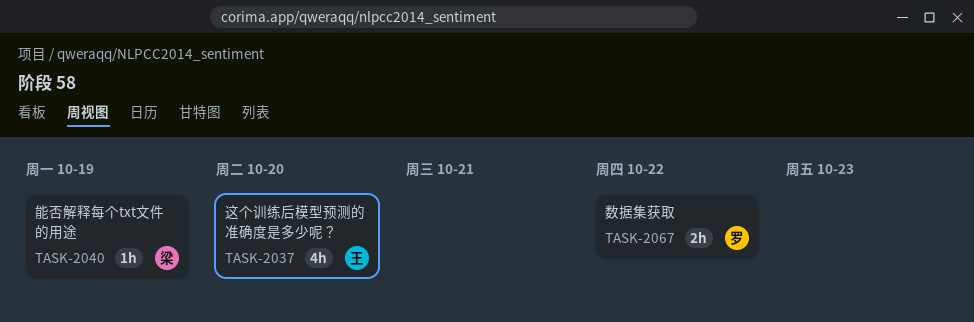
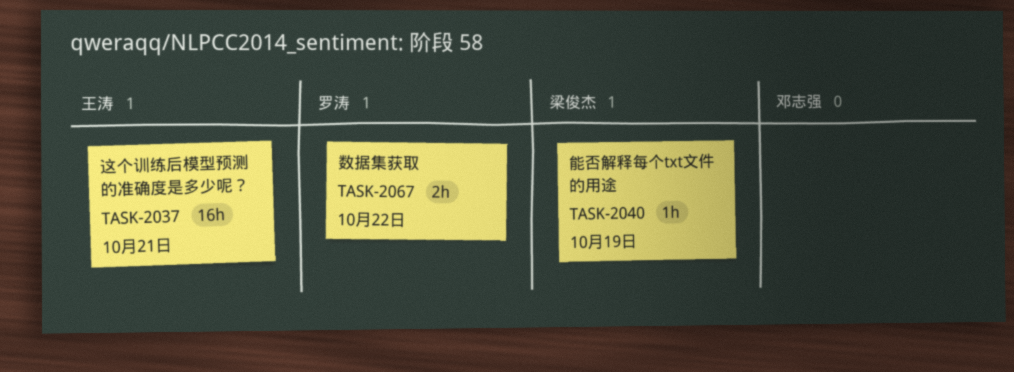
TASK-2037, estimate: 4h -> 16h
TASK-2037, due: Oct 20 -> Oct 21

